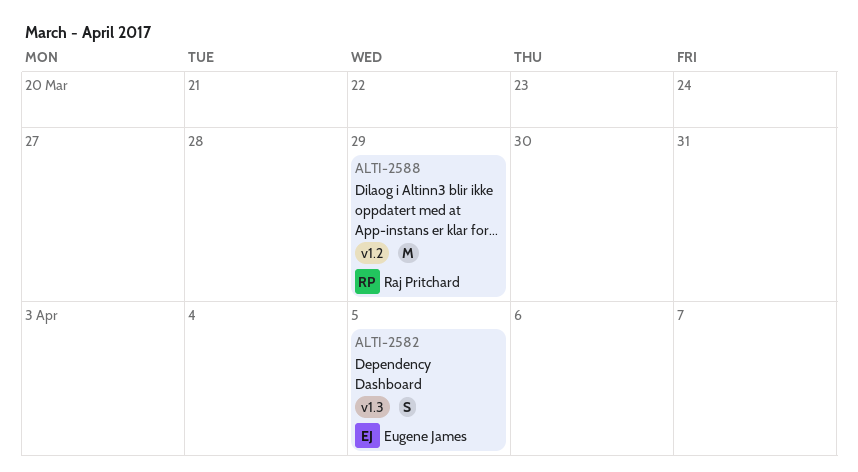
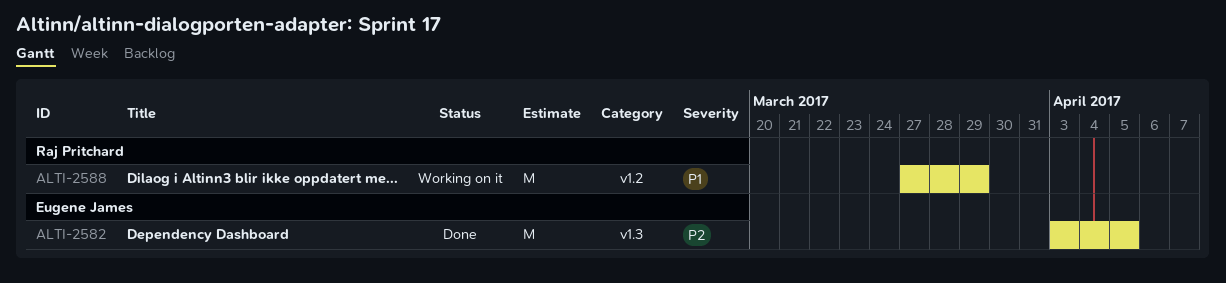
ALTI-2582, estimate: S -> M

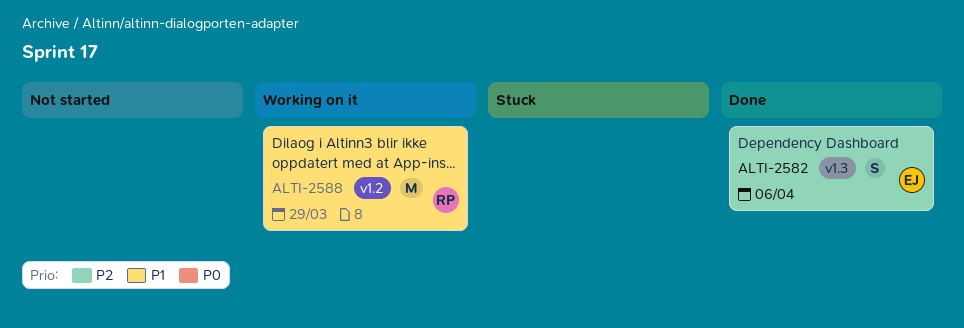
ALTI-2582, estimate: M -> S
ALTI-2582, due: Apr 5 -> Apr 6

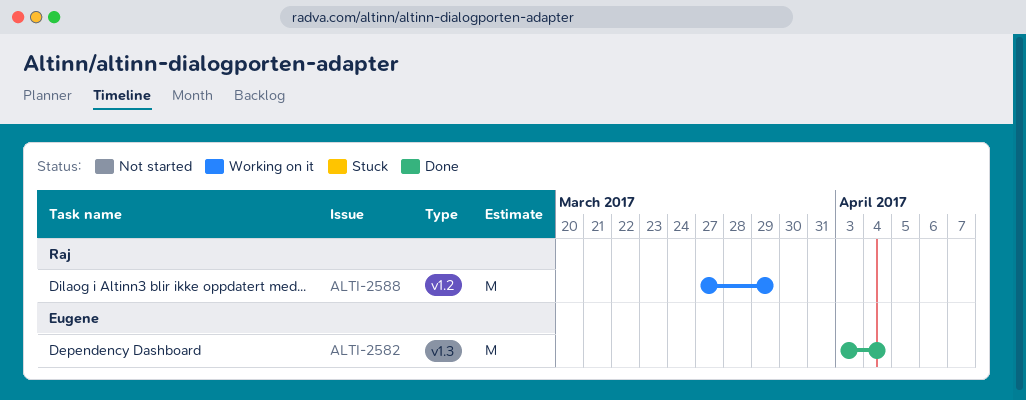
ALTI-2582, estimate: S -> M
ALTI-2582, due: Apr 6 -> Apr 4

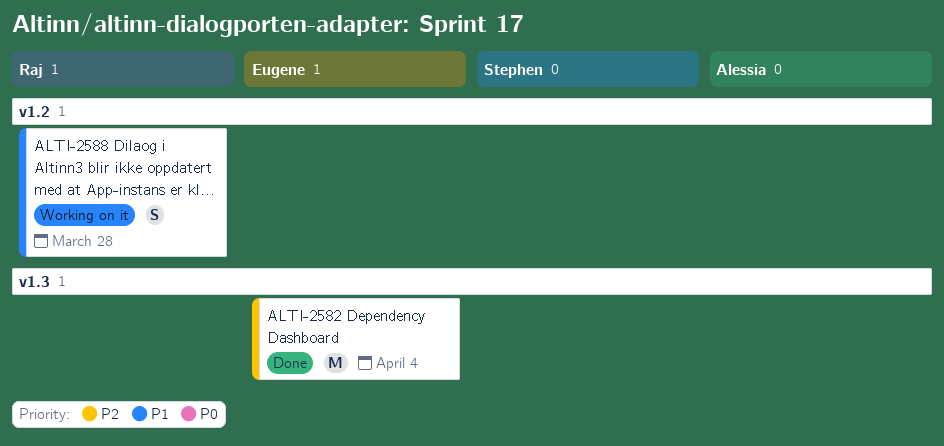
ALTI-2588, estimate: M -> S
ALTI-2588, due: Mar 29 -> Mar 28

